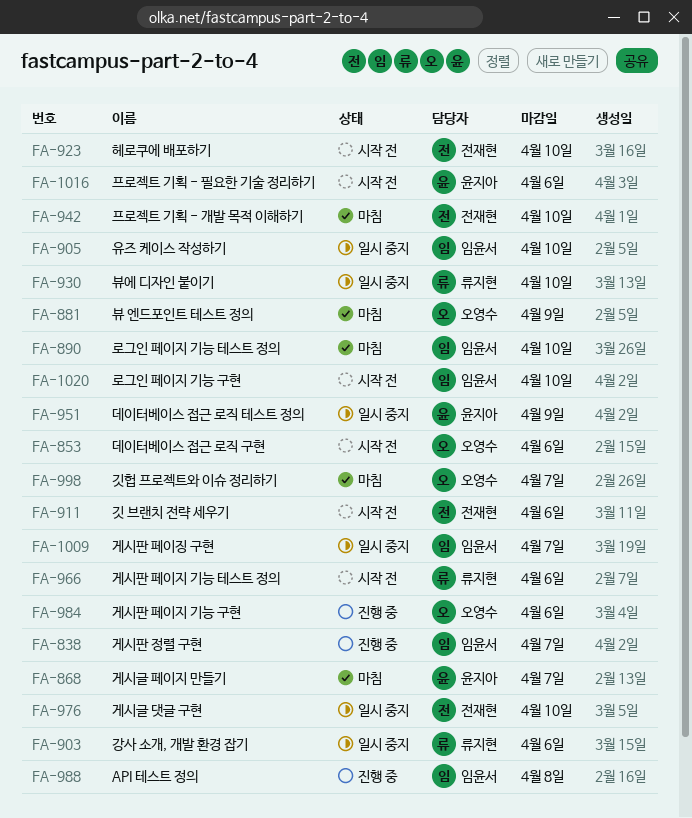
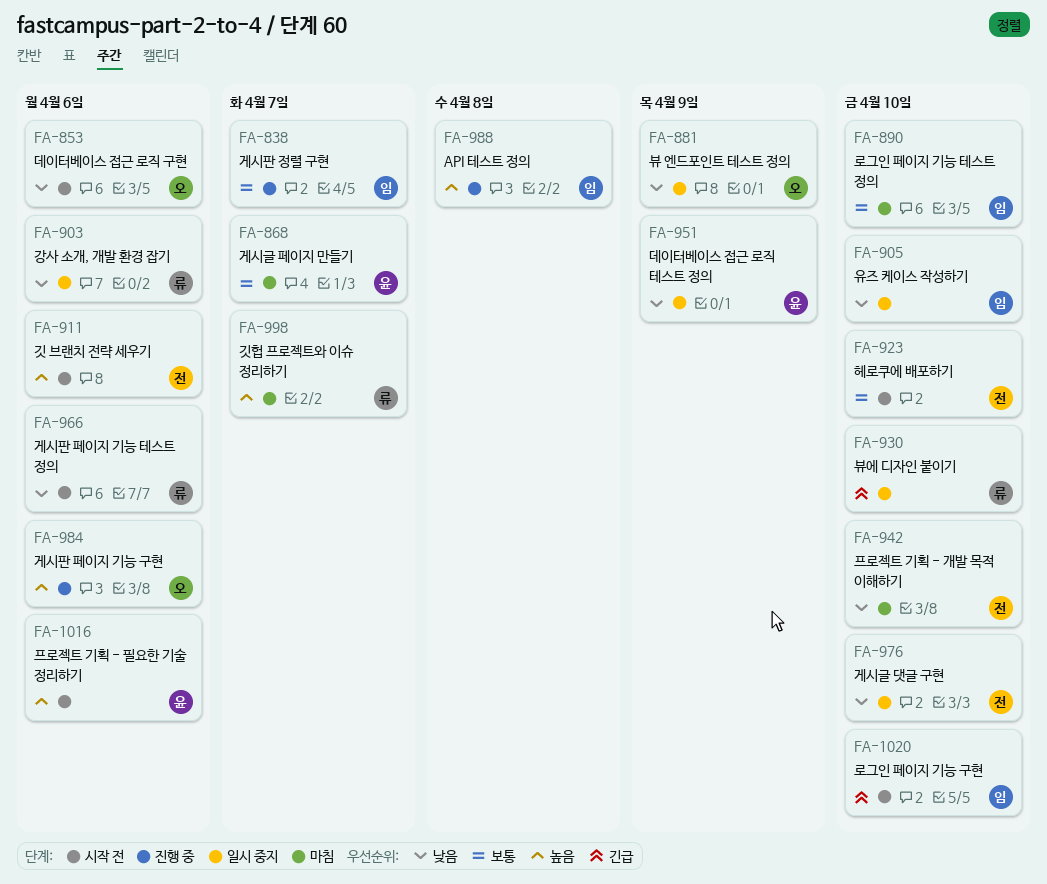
FA-881, status: 마침 -> 일시 중지
FA-998, owner: 오영수 -> 류지현
FA-1009: present -> none

